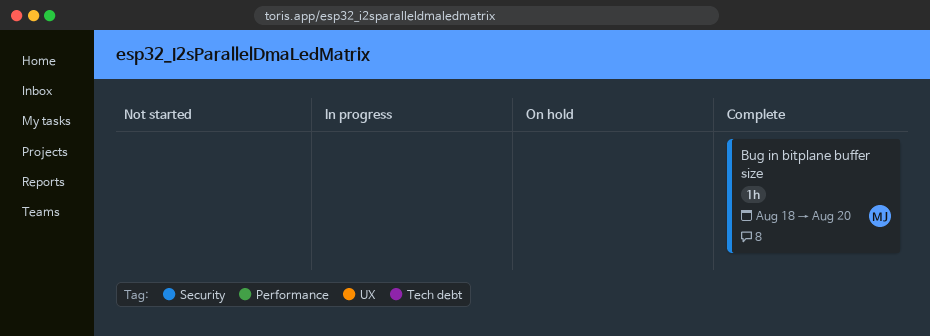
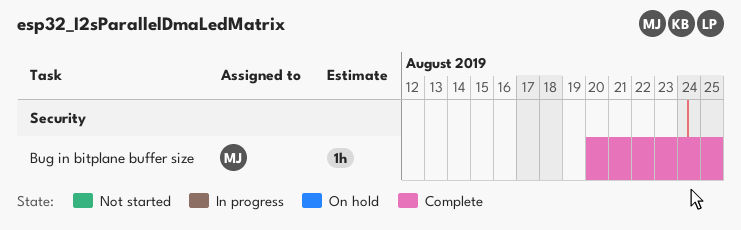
Bug in bitplane buffer size, start: Aug 18 -> Aug 20
Bug in bitplane buffer size, due: Aug 20 -> Aug 25

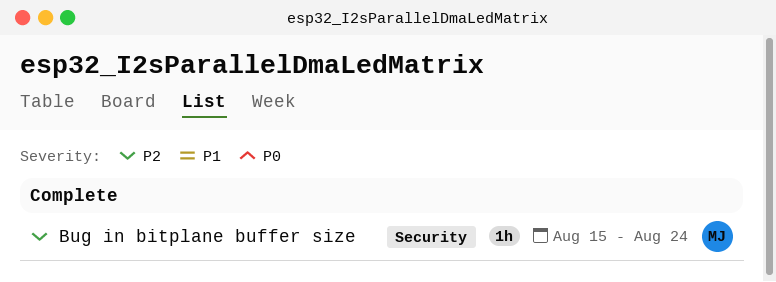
Bug in bitplane buffer size, start: Aug 20 -> Aug 15
Bug in bitplane buffer size, due: Aug 25 -> Aug 24

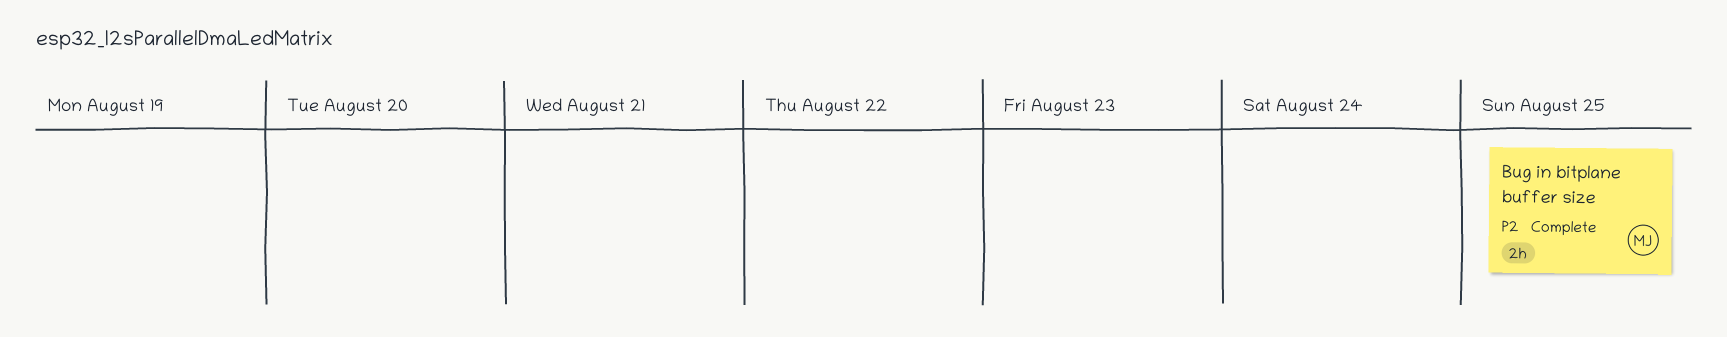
Bug in bitplane buffer size, estimate: 1h -> 2h
Bug in bitplane buffer size, due: Aug 24 -> Aug 25

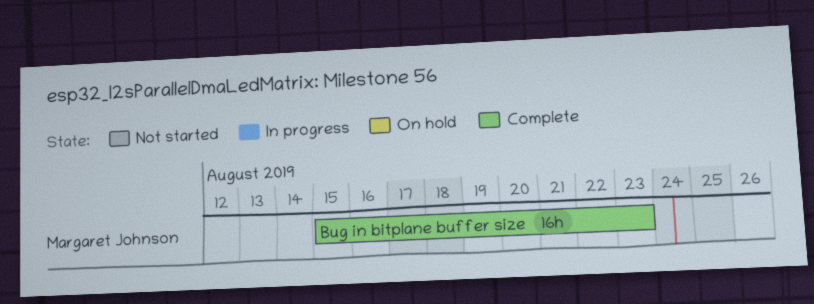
Bug in bitplane buffer size, estimate: 2h -> 16h
Bug in bitplane buffer size, due: Aug 25 -> Aug 23

